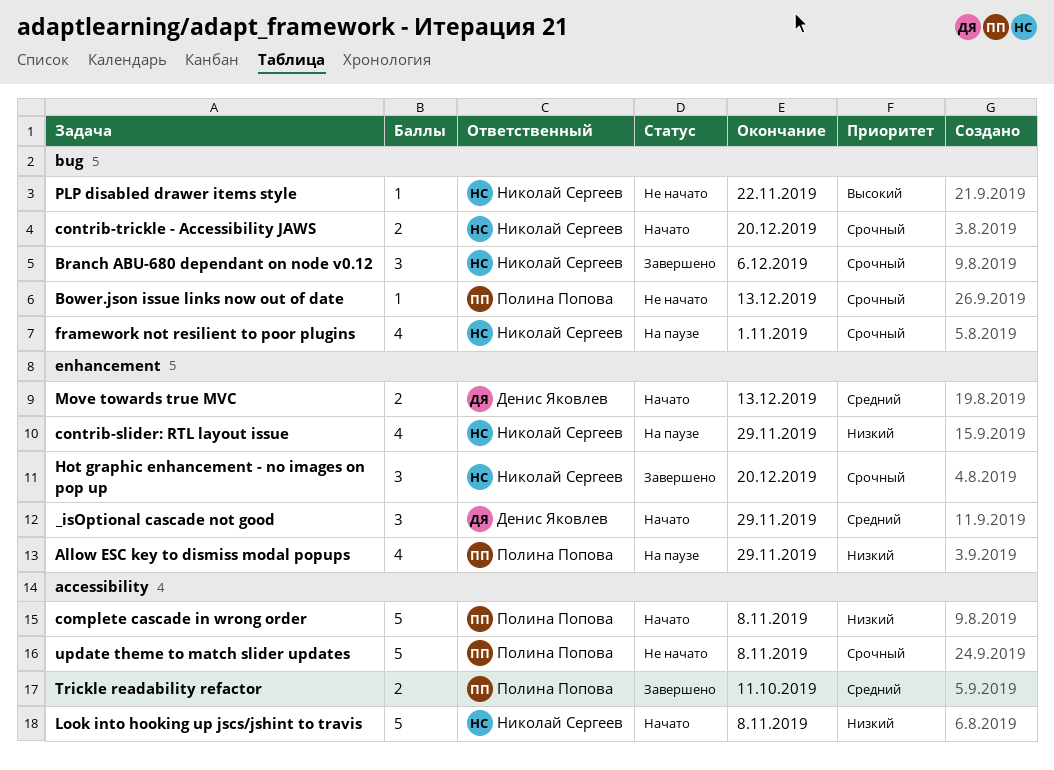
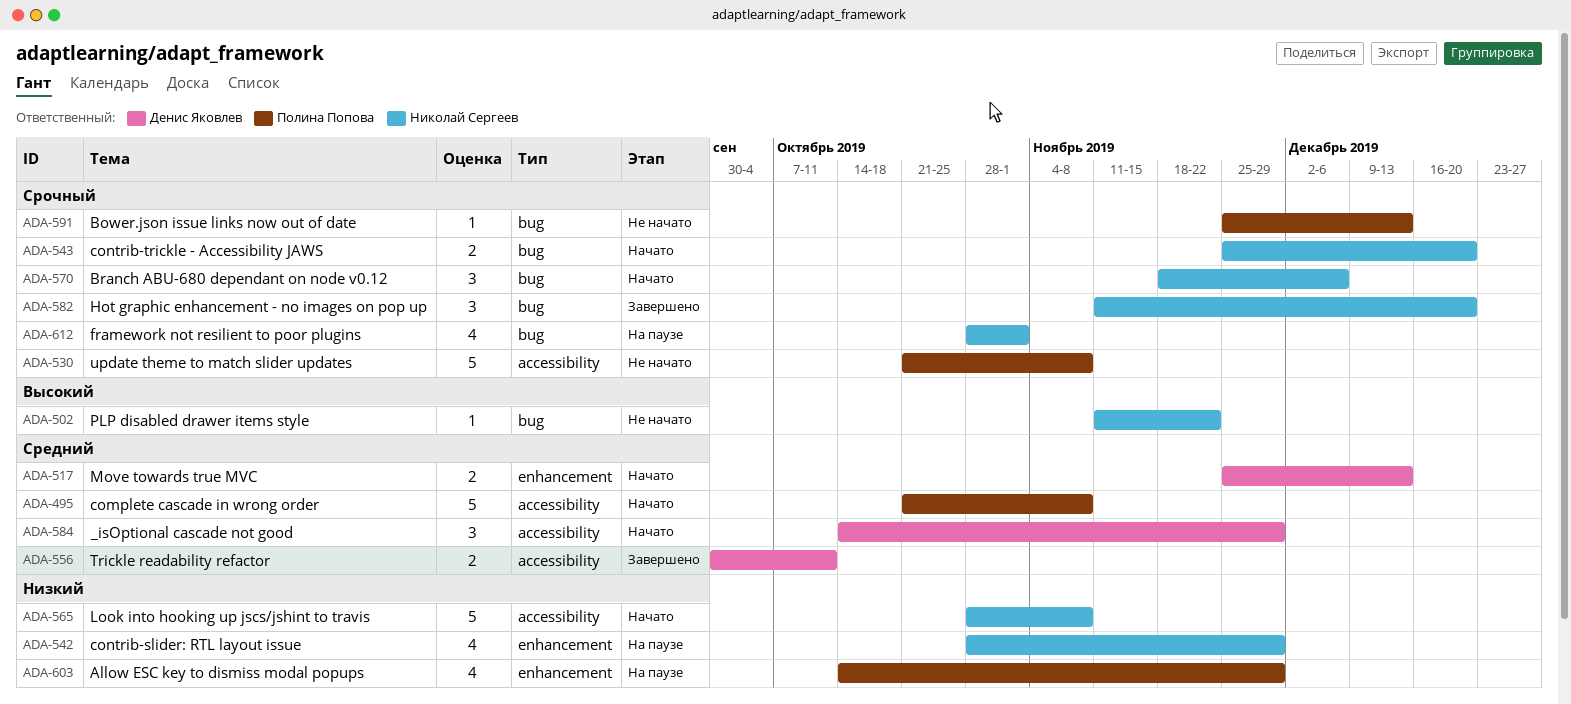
_isOptional cascade not good, label: enhancement -> accessibility
Branch ABU-680 dependant on node v0.12, status: Завершено -> Начато
complete cascade in wrong order, priority: Низкий -> Средний
Hot graphic enhancement - no images on pop up, label: enhancement -> bug
Trickle readability refactor, owner: Полина Попова -> Денис Яковлев

